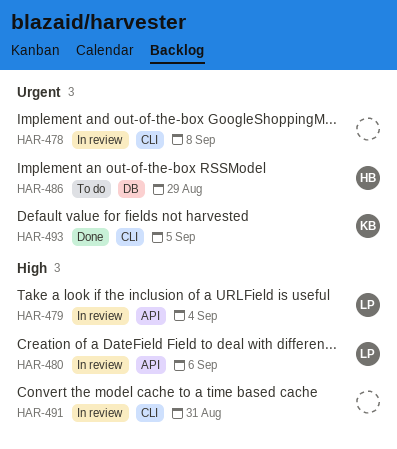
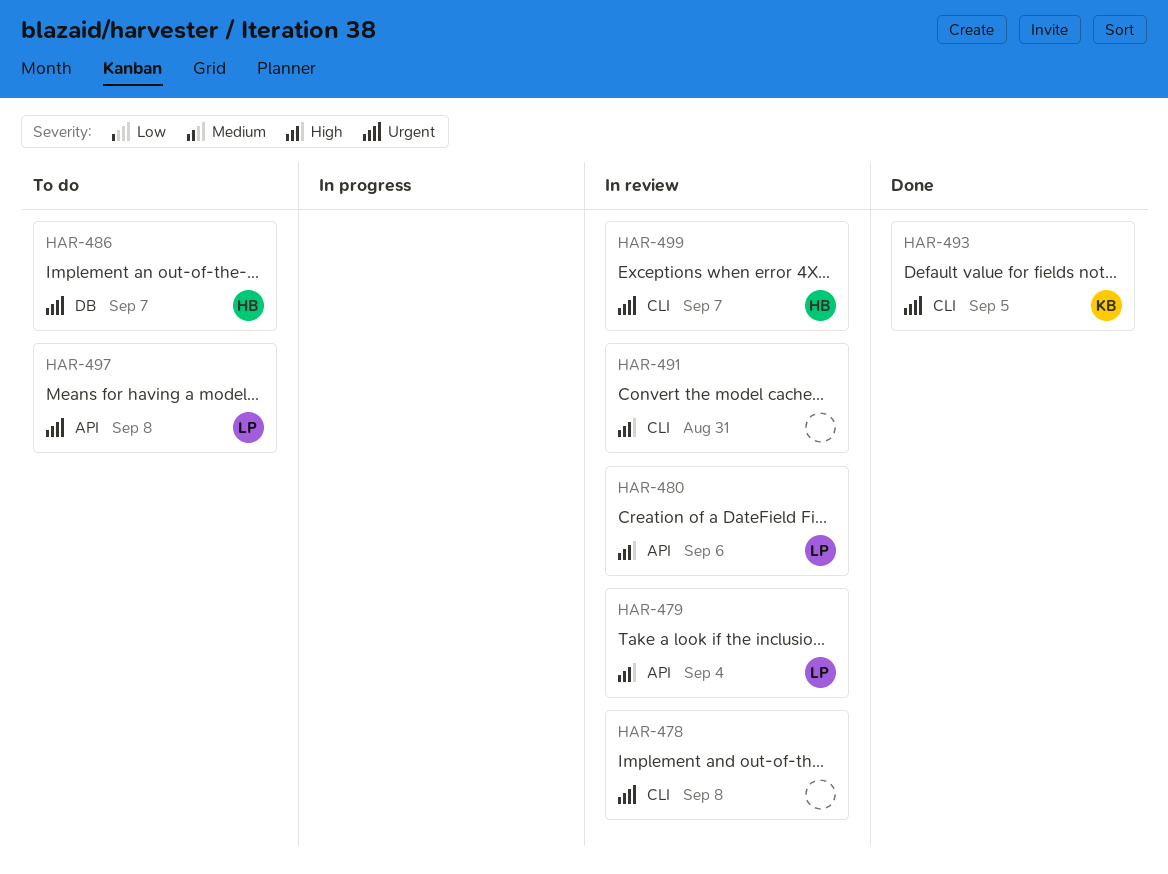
HAR-486, due: Aug 29 -> Sep 7
HAR-497: none -> present
HAR-499: none -> present

